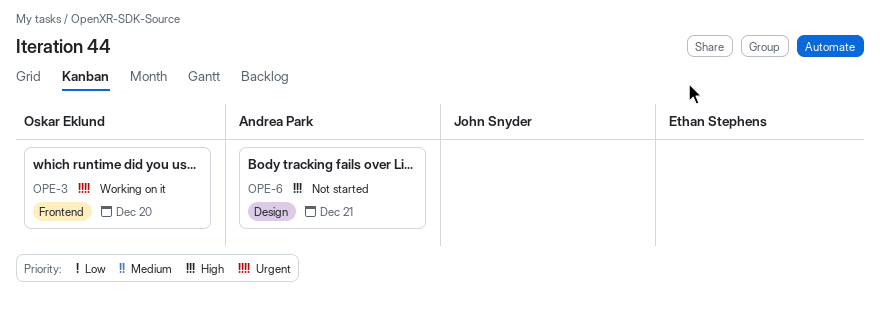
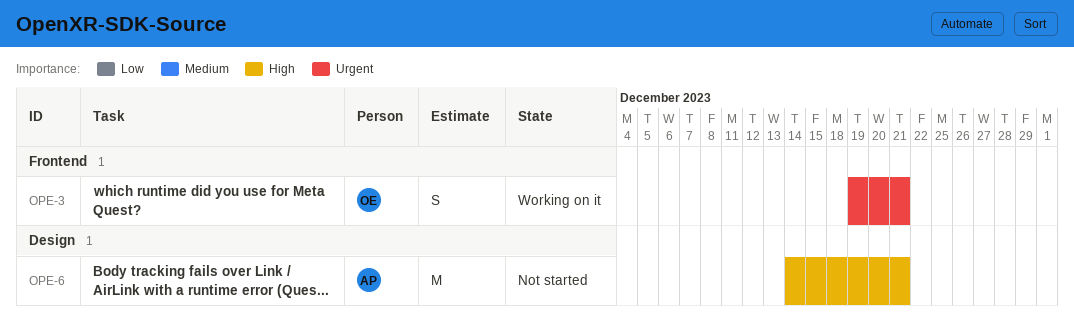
OPE-3, due: Dec 20 -> Dec 21

